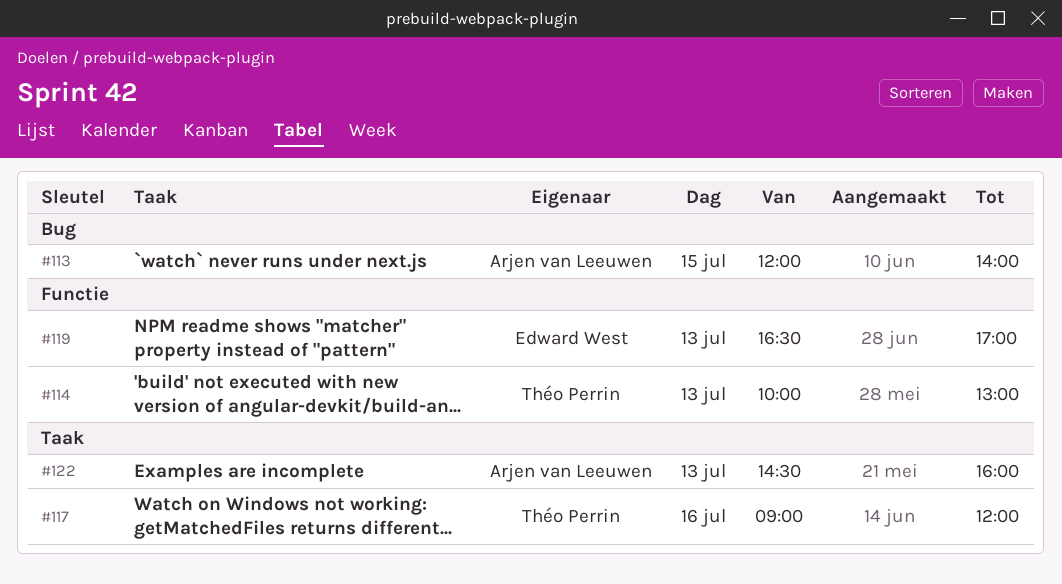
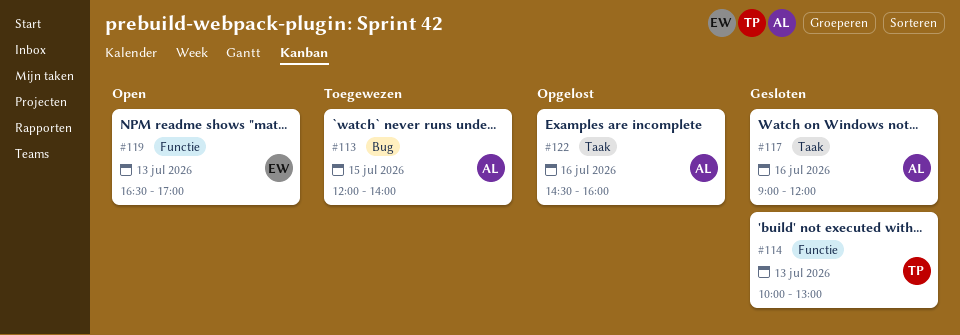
#117, owner: Théo Perrin -> Arjen van Leeuwen
#122, day: Jul 13 -> Jul 16

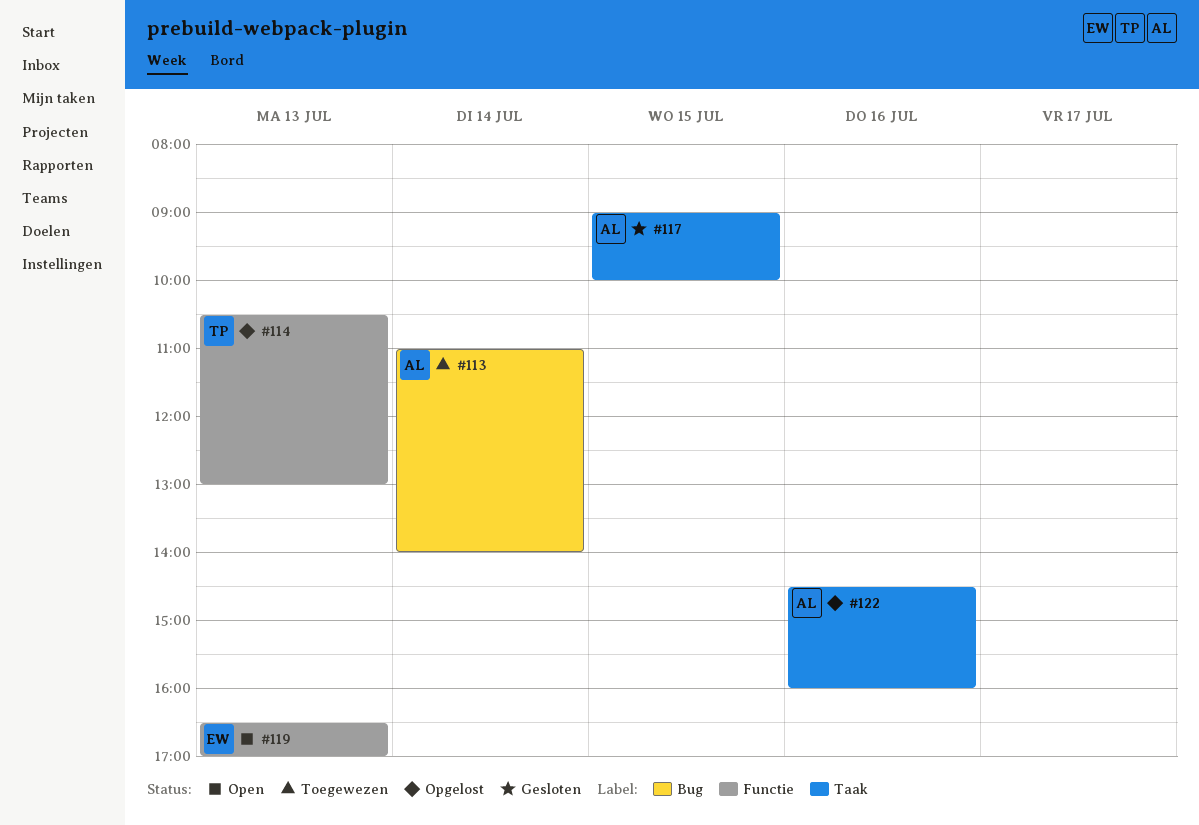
#113, day: Jul 15 -> Jul 14
#113, begins: 12:00 -> 11:00
#114, status: Gesloten -> Opgelost
#114, begins: 10:00 -> 10:30
#117, day: Jul 16 -> Jul 15
#117, ends: 12:00 -> 10:00

